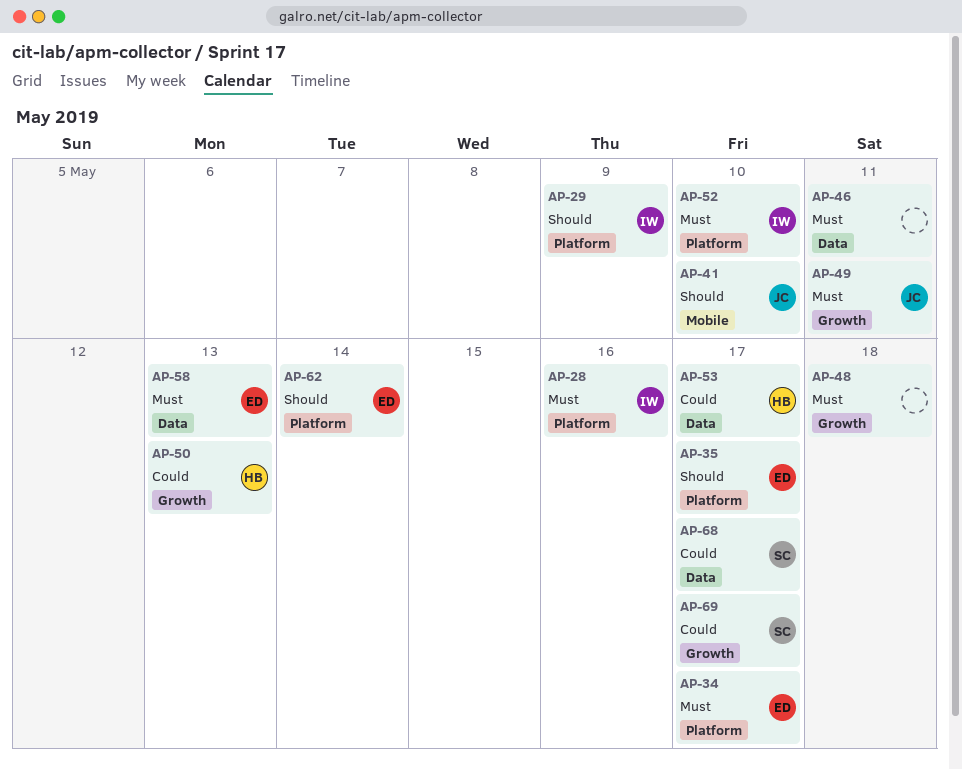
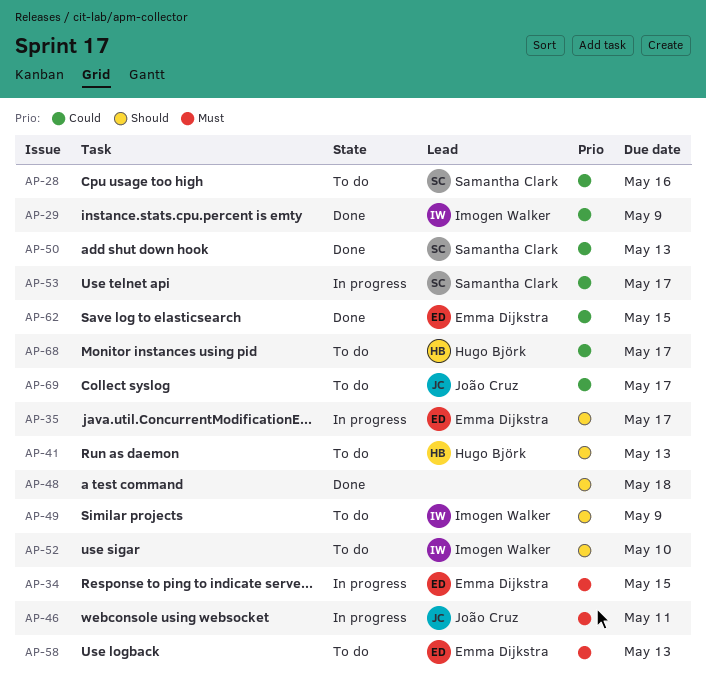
AP-28, owner: Imogen Walker -> Samantha Clark
AP-28, priority: Must -> Could
AP-29, priority: Should -> Could
AP-34, due: May 17 -> May 15
AP-41, owner: João Cruz -> Hugo Björk
AP-41, due: May 10 -> May 13
AP-46, owner: none -> João Cruz
AP-48, priority: Must -> Should
AP-49, owner: João Cruz -> Imogen Walker
AP-49, priority: Must -> Should
AP-49, due: May 11 -> May 9
AP-50, owner: Hugo Björk -> Samantha Clark
AP-52, priority: Must -> Should
AP-53, owner: Hugo Björk -> Samantha Clark
AP-62, priority: Should -> Could
AP-62, due: May 14 -> May 15
AP-68, owner: Samantha Clark -> Hugo Björk
AP-69, owner: Samantha Clark -> João Cruz

